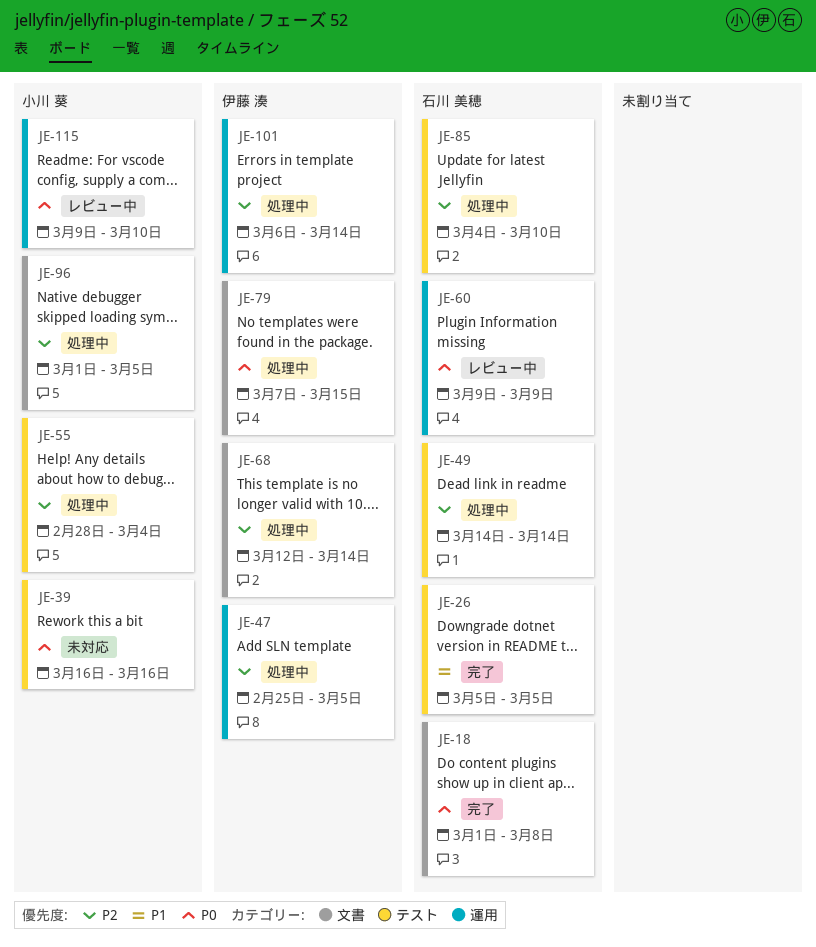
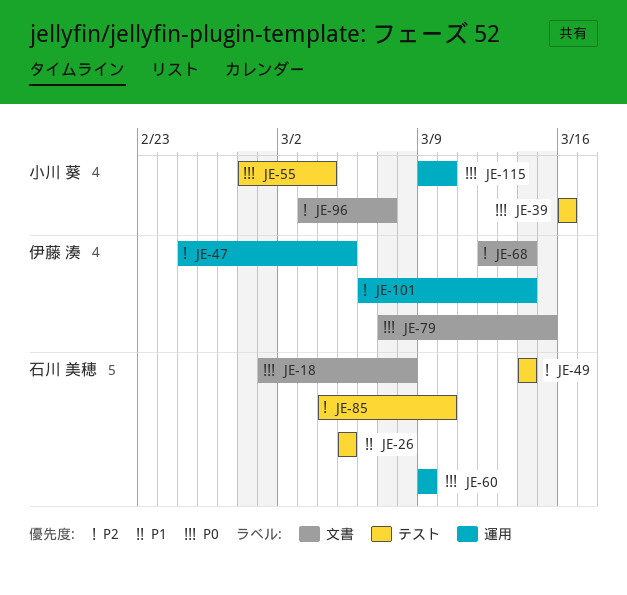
JE-55, priority: P2 -> P0
JE-96, start: Mar 1 -> Mar 3
JE-96, due: Mar 5 -> Mar 7

